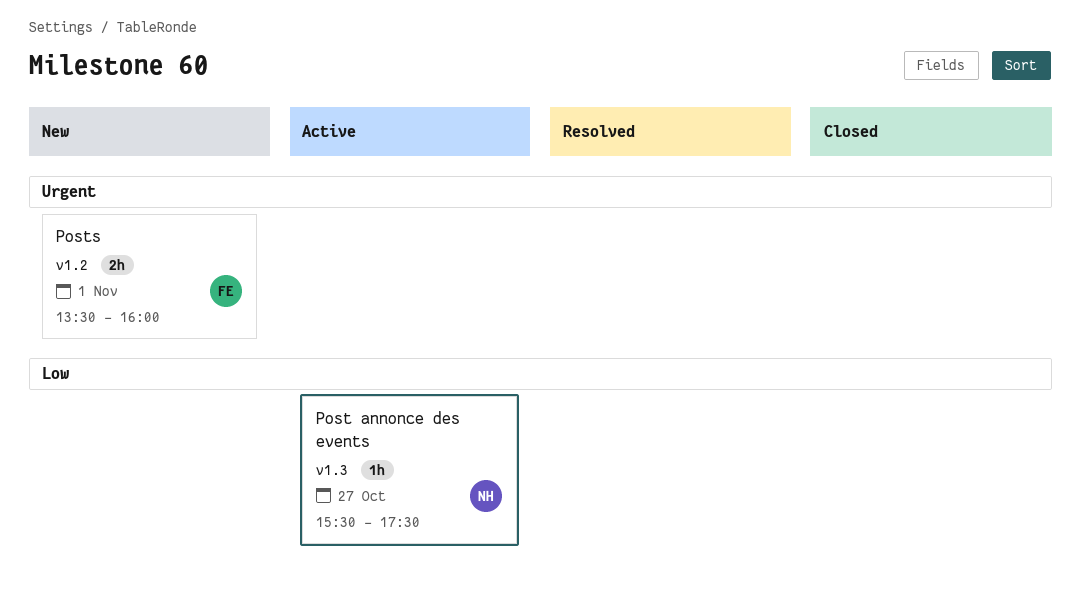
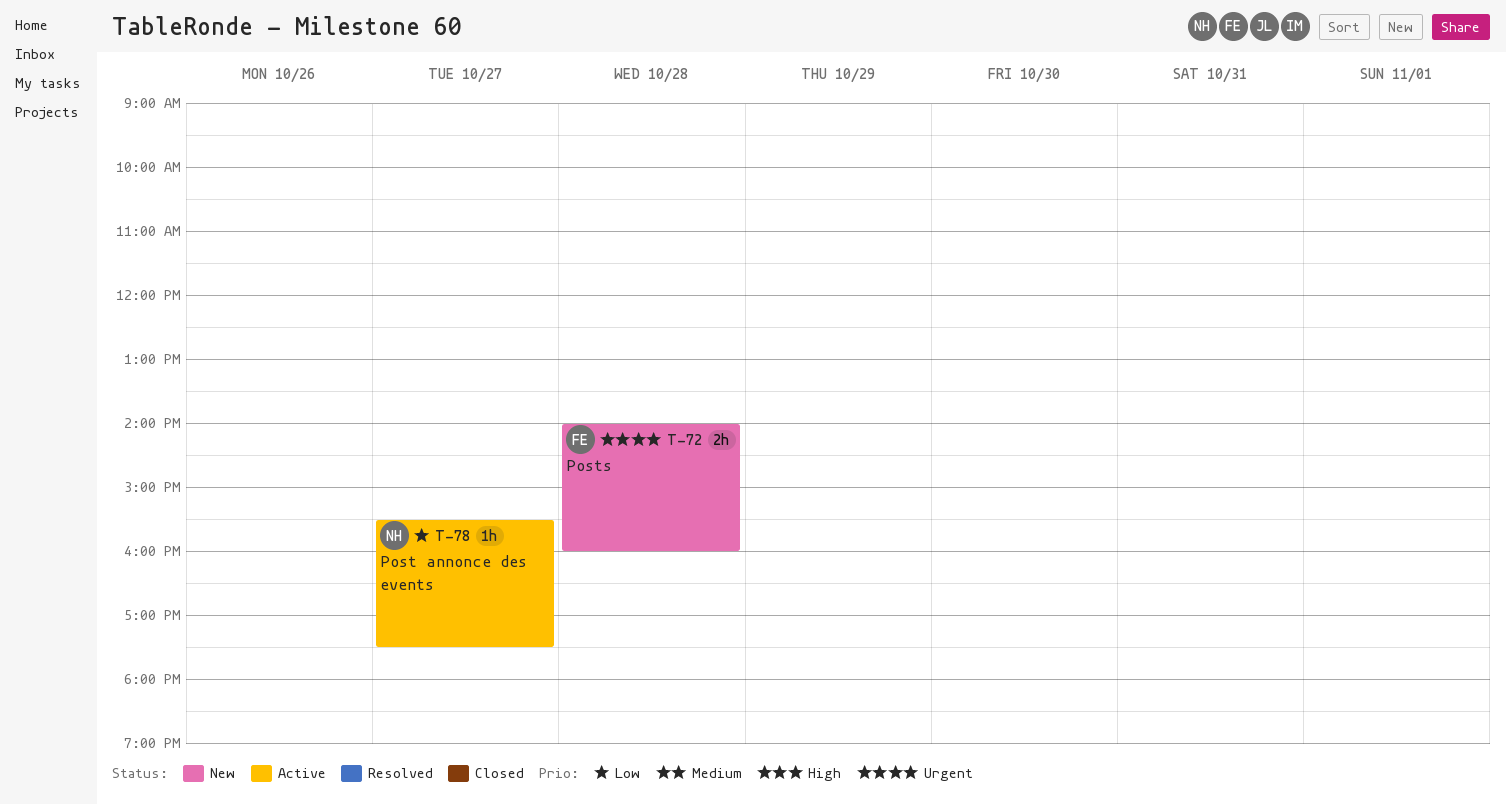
Posts, day: Nov 1 -> Oct 28
Posts, begins: 13:30 -> 14:00

